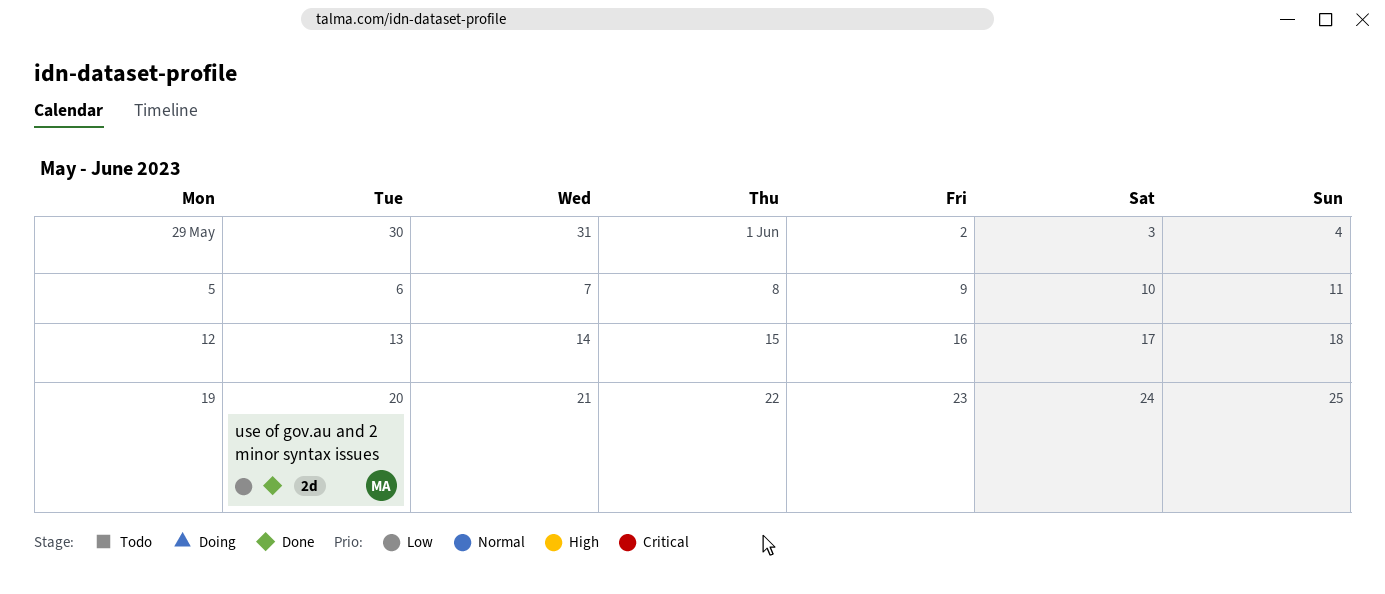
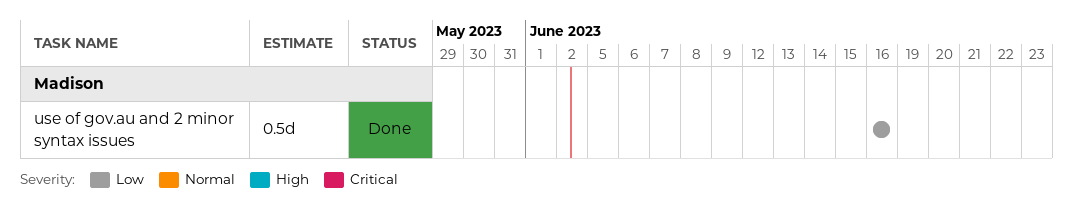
use of gov.au and 2 minor syntax issues, estimate: 2d -> 0.5d
use of gov.au and 2 minor syntax issues, due: Jun 20 -> Jun 16

